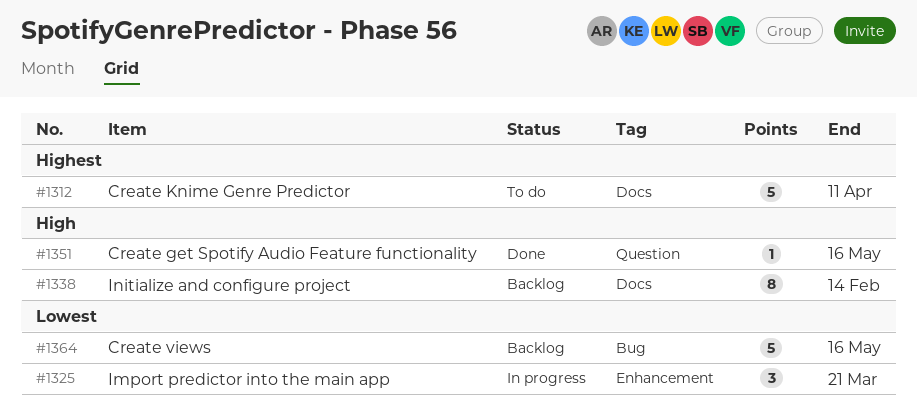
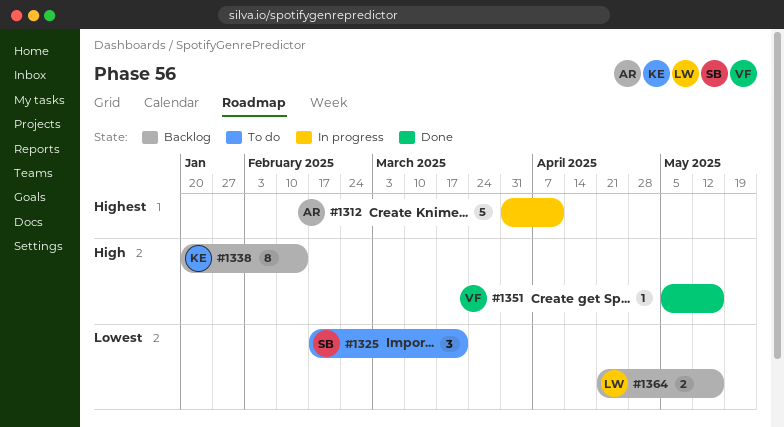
#1312, status: To do -> In progress
#1325, status: In progress -> To do
#1364, estimate: 5 -> 2

